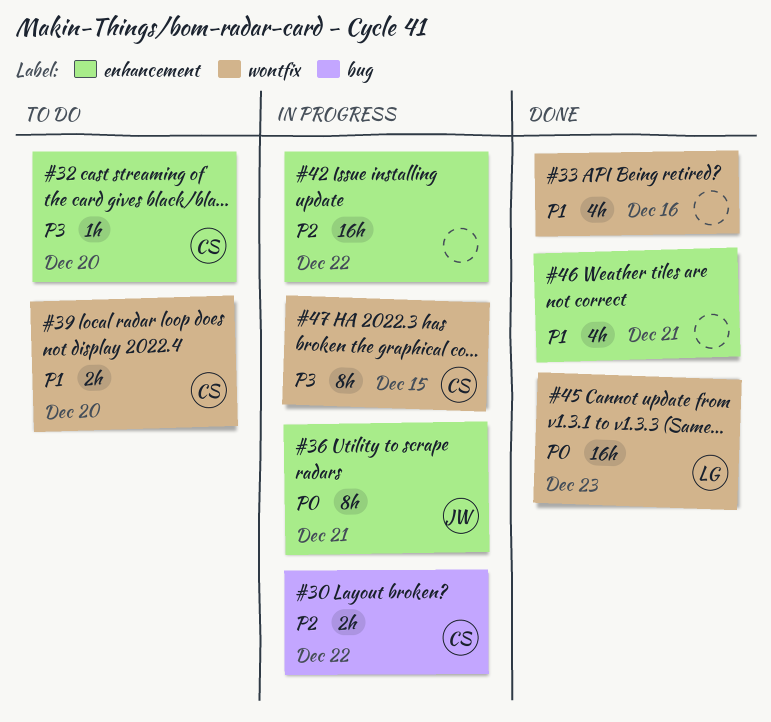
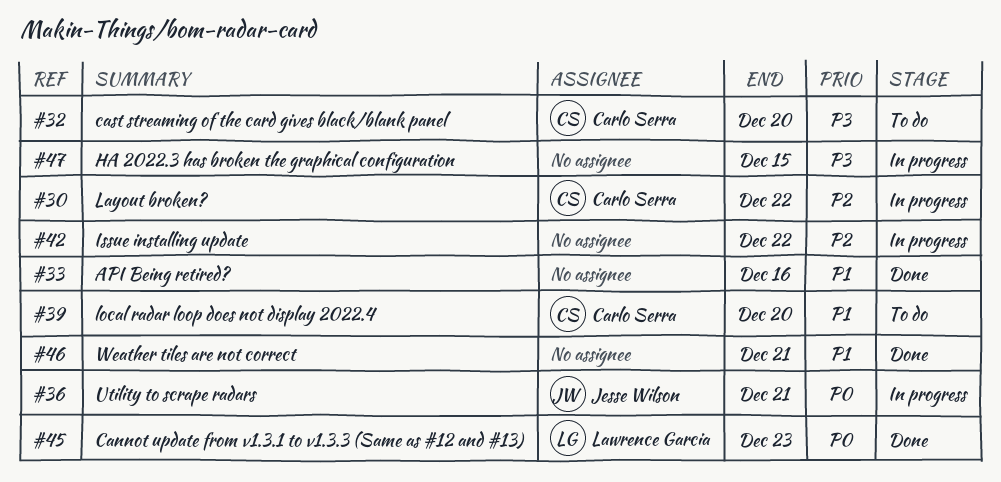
#47, owner: Carlo Serra -> none

